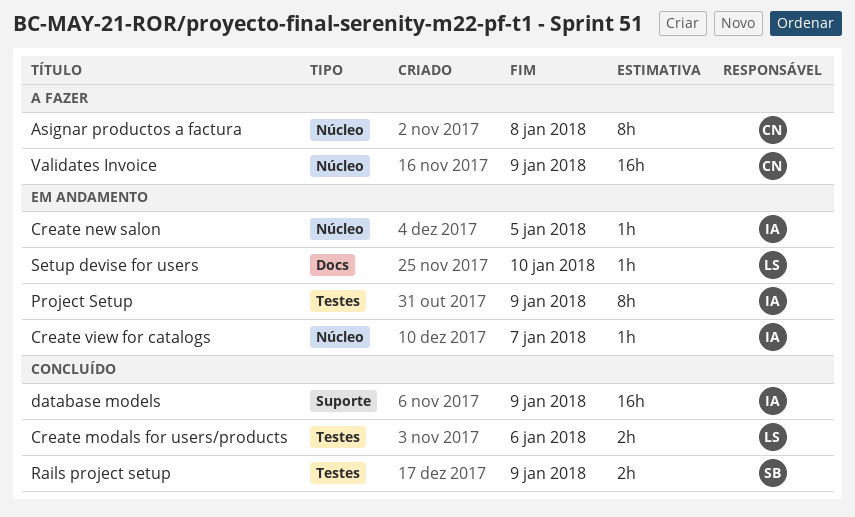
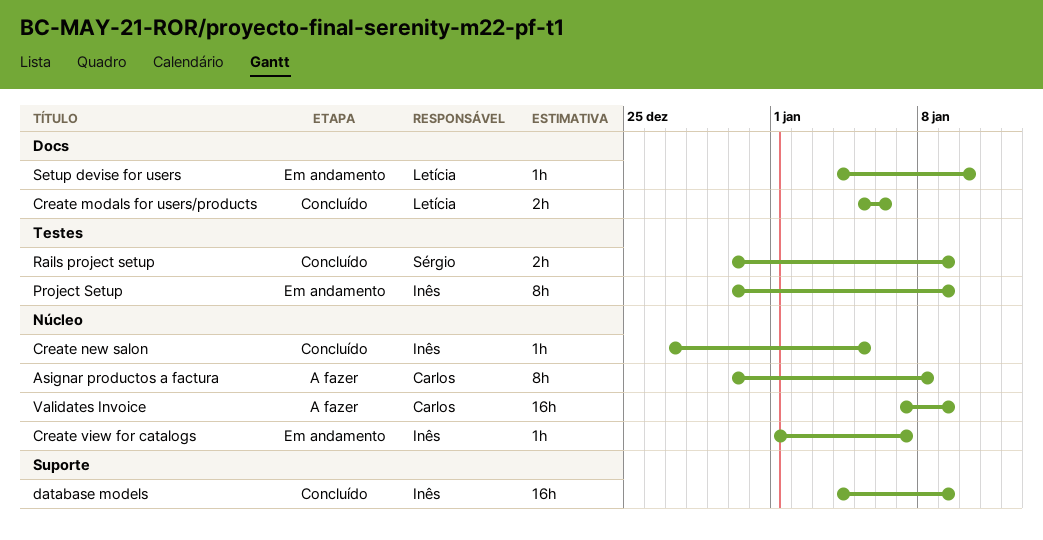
Create modals for users/products, label: Testes -> Docs
Create new salon, status: Em andamento -> Concluído

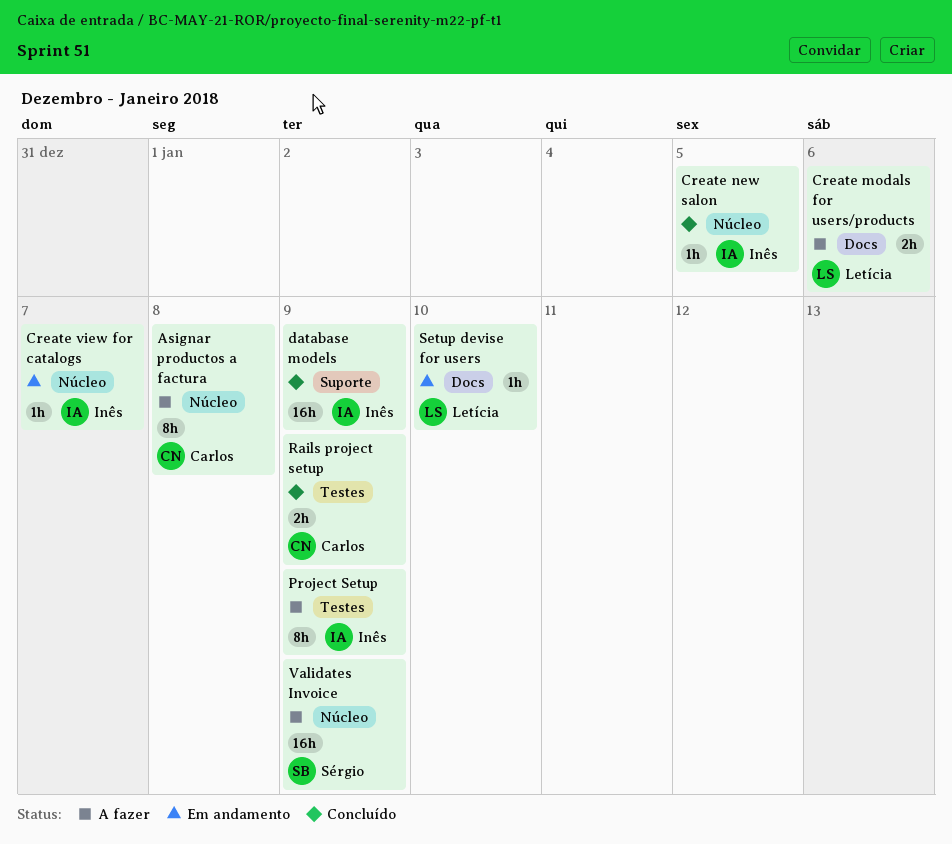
Create modals for users/products, status: Concluído -> A fazer
Project Setup, status: Em andamento -> A fazer
Rails project setup, owner: Sérgio -> Carlos
Validates Invoice, owner: Carlos -> Sérgio

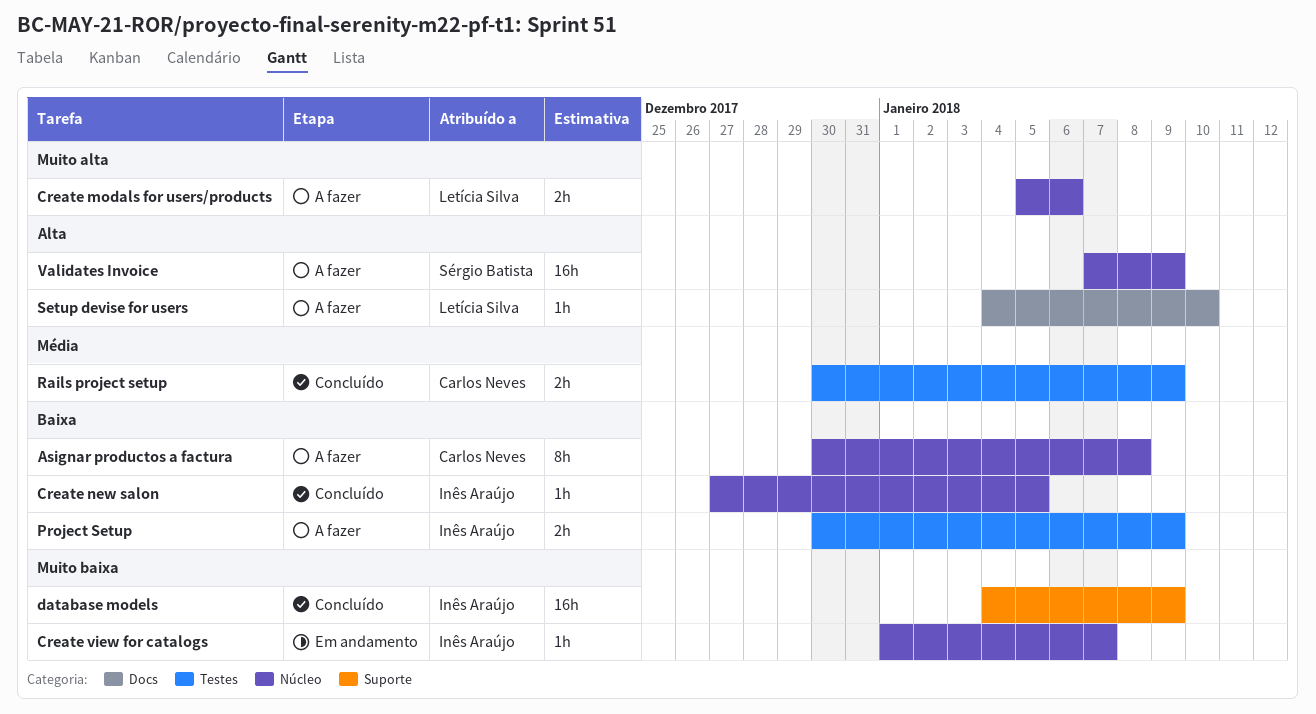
Create modals for users/products, label: Docs -> Núcleo
Project Setup, estimate: 8h -> 2h
Setup devise for users, status: Em andamento -> A fazer

